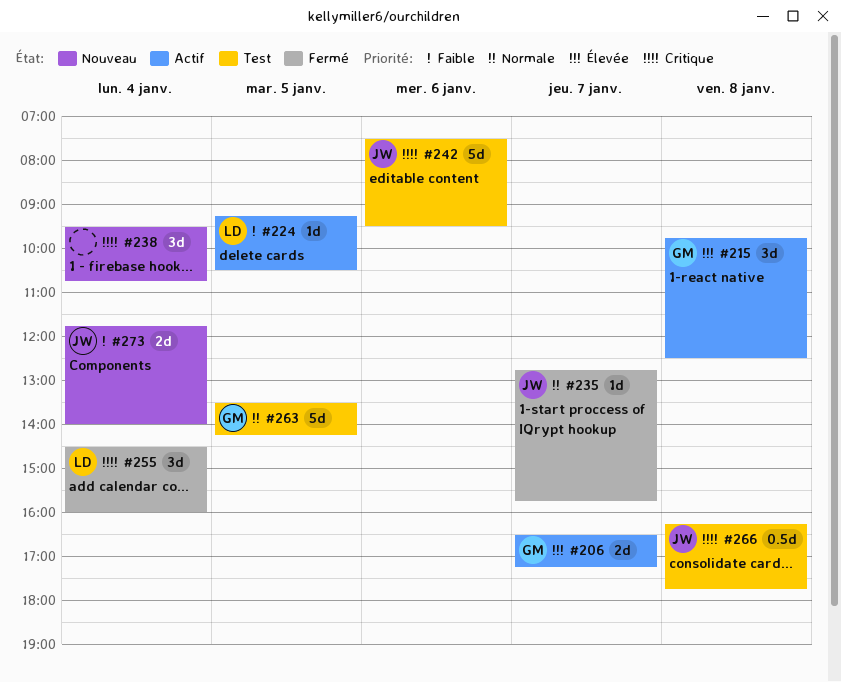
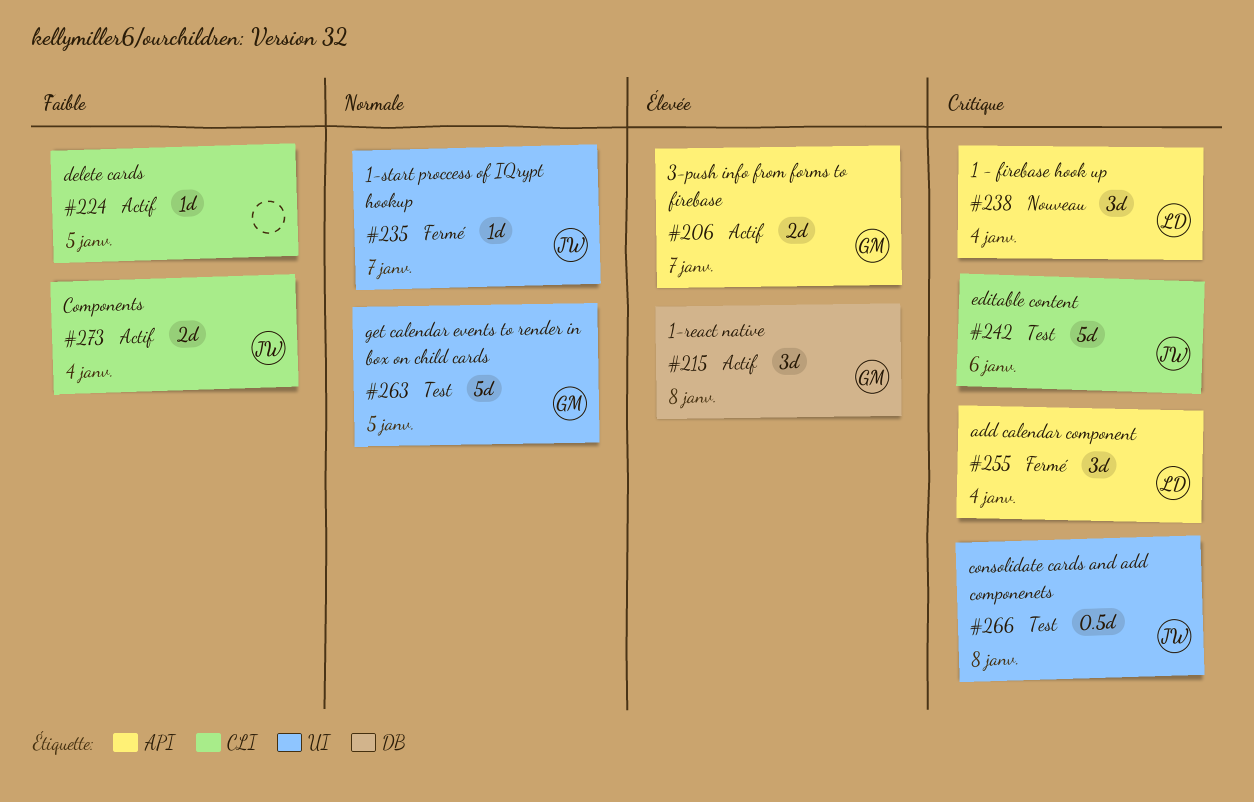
#224, owner: LD -> none
#238, owner: none -> LD
#273, status: Nouveau -> Actif

